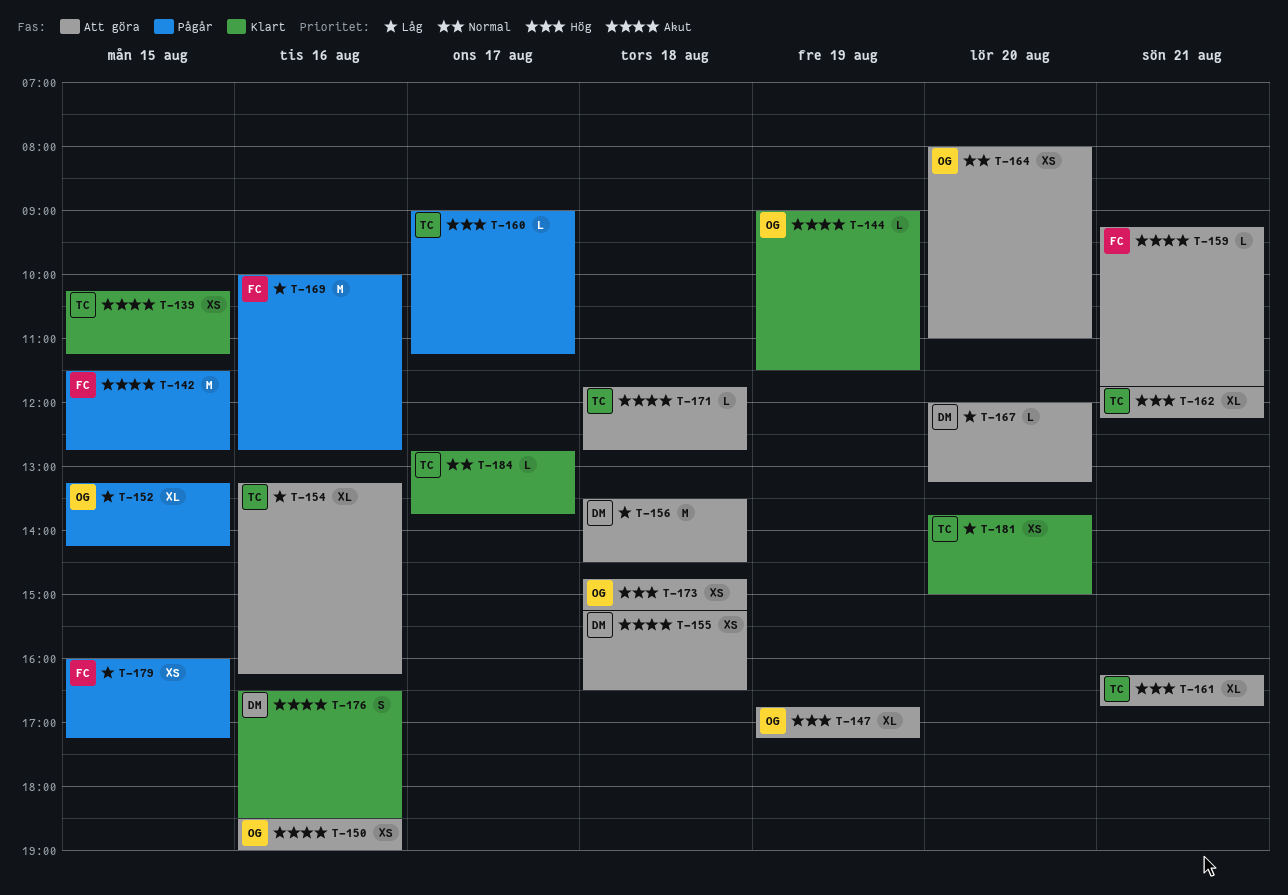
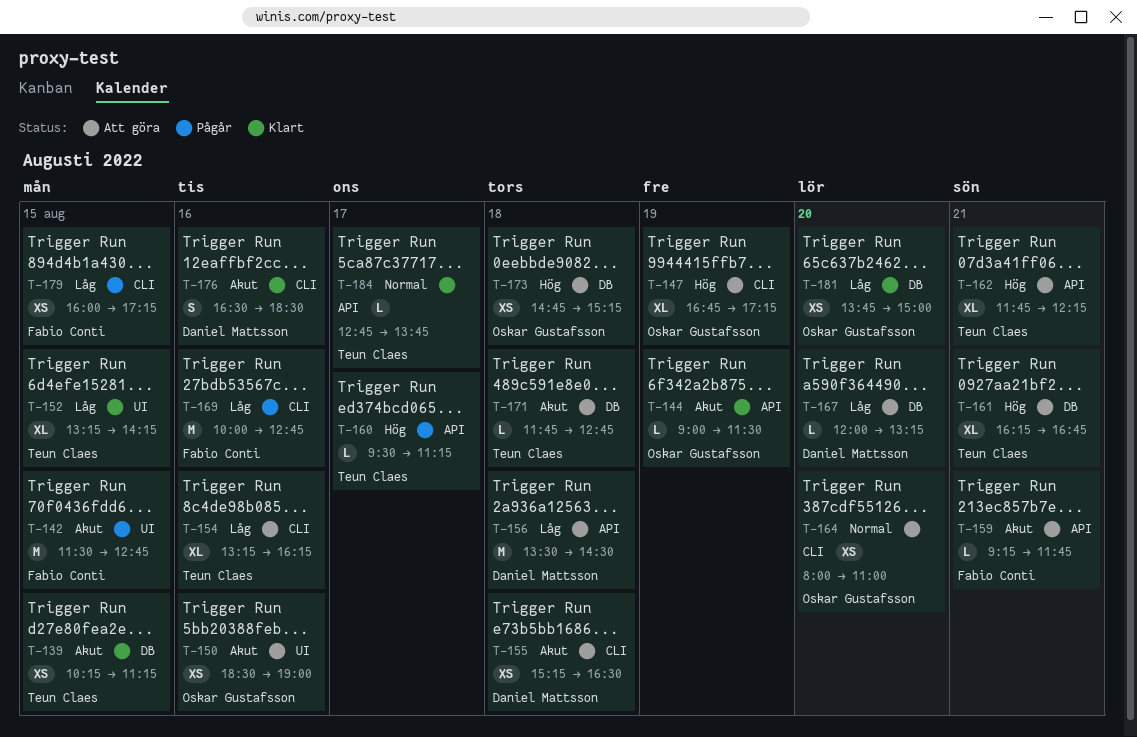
T-152, status: Pågår -> Klart
T-152, owner: Oskar Gustafsson -> Teun Claes
T-160, begins: 09:00 -> 09:30
T-181, owner: Teun Claes -> Oskar Gustafsson

